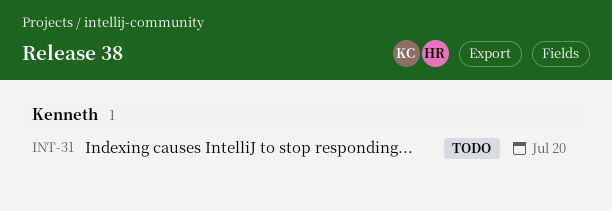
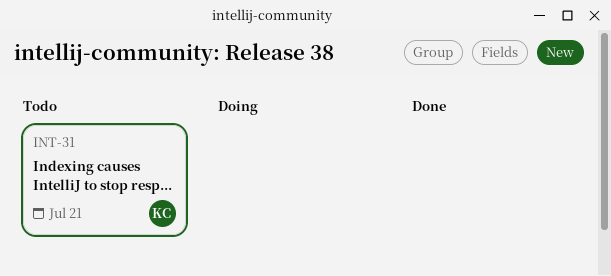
INT-31, due: Jul 20 -> Jul 21

